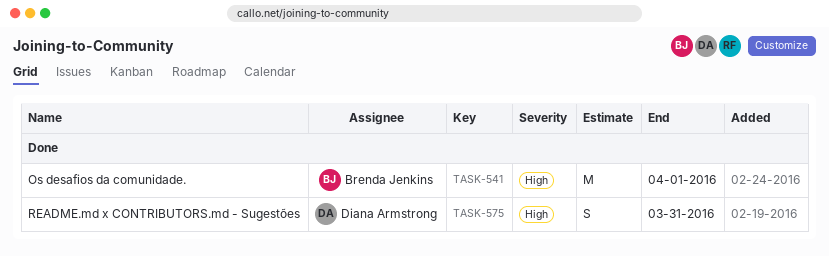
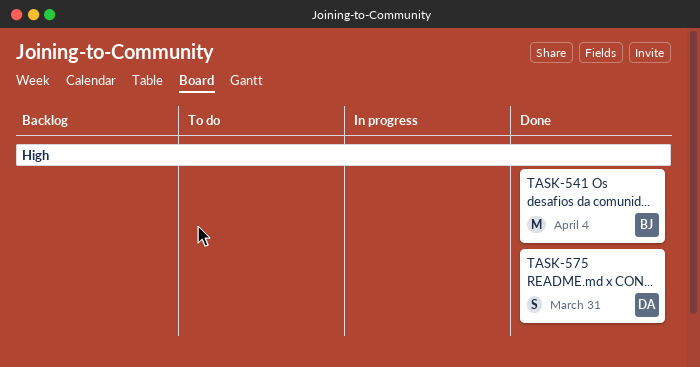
TASK-541, due: Apr 1 -> Apr 4

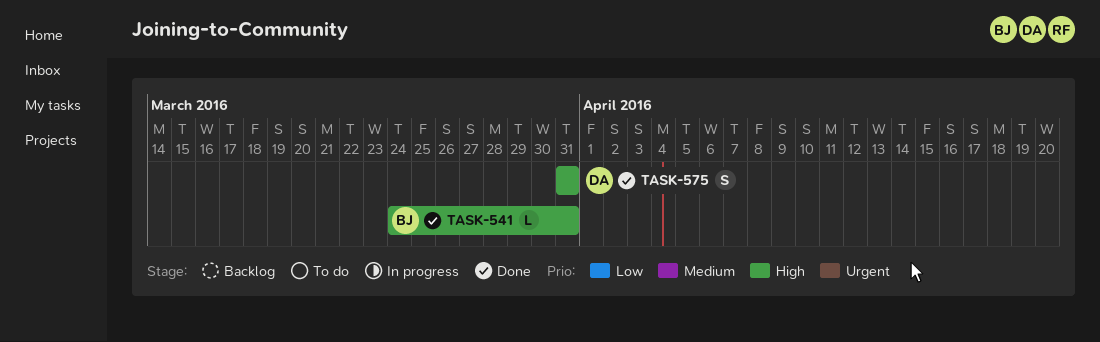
TASK-541, estimate: M -> L
TASK-541, due: Apr 4 -> Mar 31

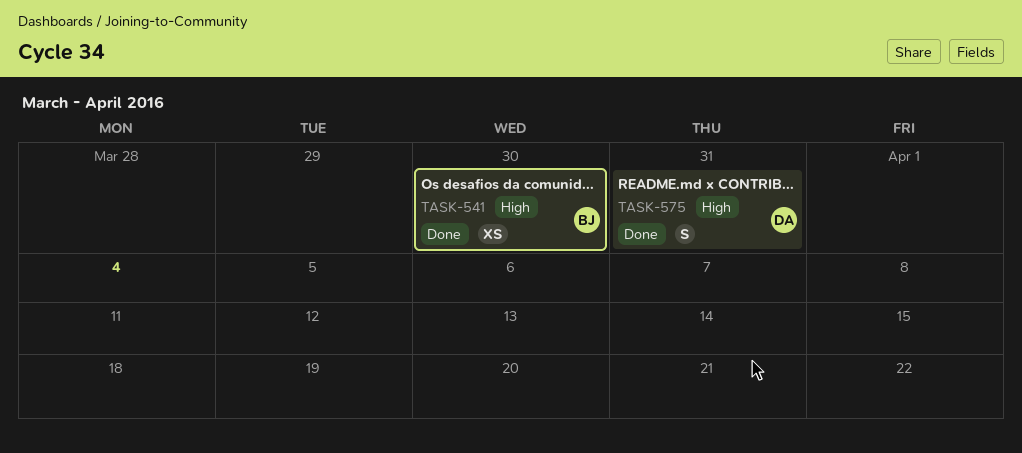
TASK-541, estimate: L -> XS
TASK-541, due: Mar 31 -> Mar 30

